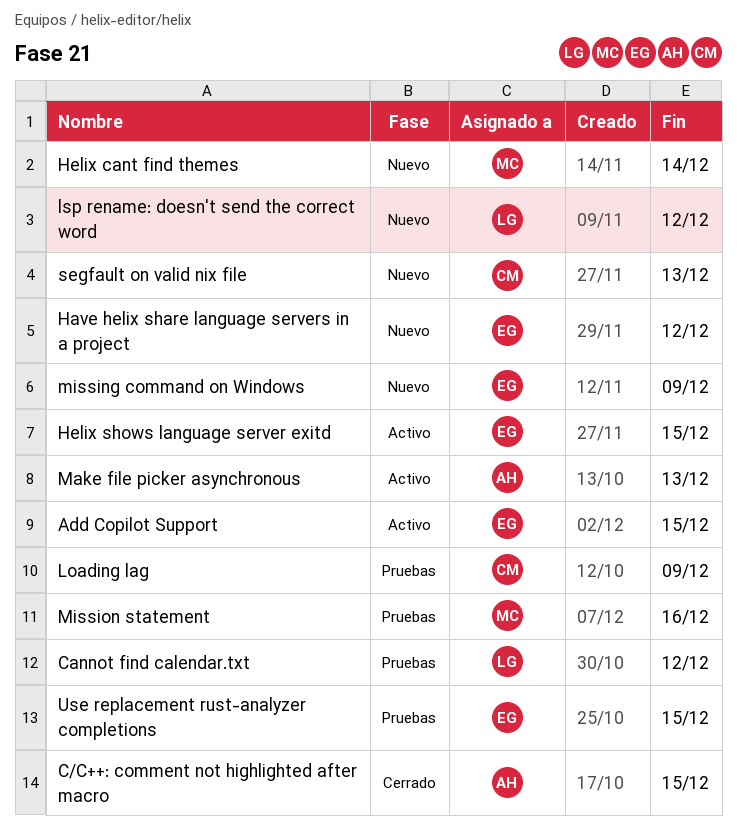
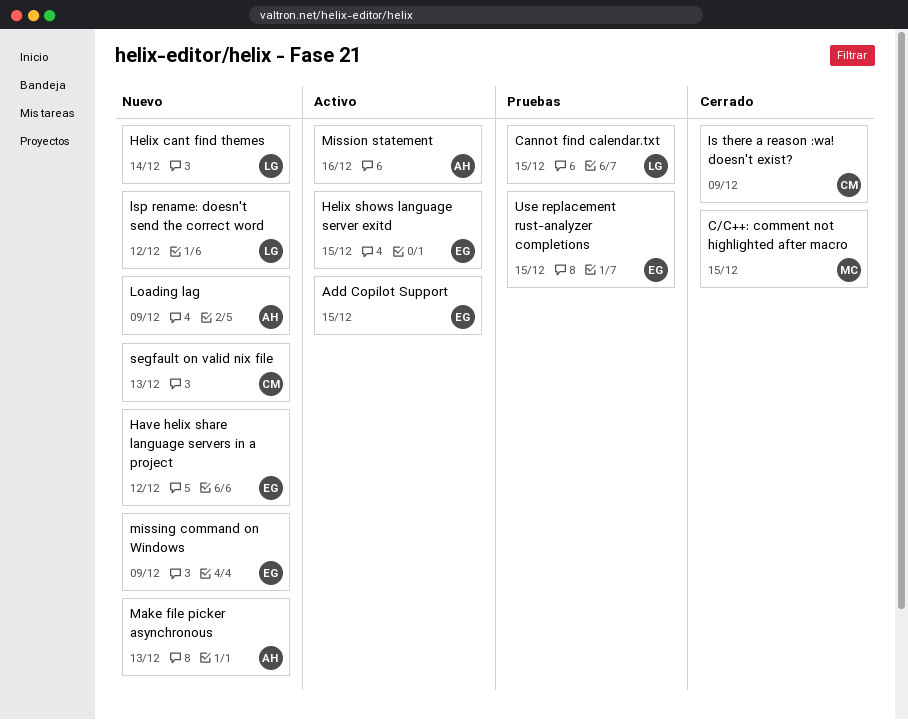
C/C++: comment not highlighted after macro, owner: AH -> MC
Cannot find calendar.txt, due: Dec 12 -> Dec 15
Helix cant find themes, owner: MC -> LG
Is there a reason :wa! doesn't exist?: none -> present
Loading lag, status: Pruebas -> Nuevo
Loading lag, owner: CM -> AH
Make file picker asynchronous, status: Activo -> Nuevo
Mission statement, status: Pruebas -> Activo
Mission statement, owner: MC -> AH

